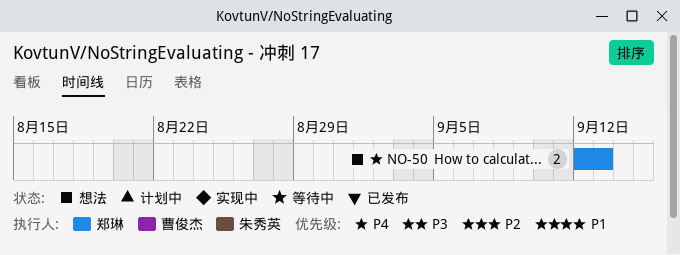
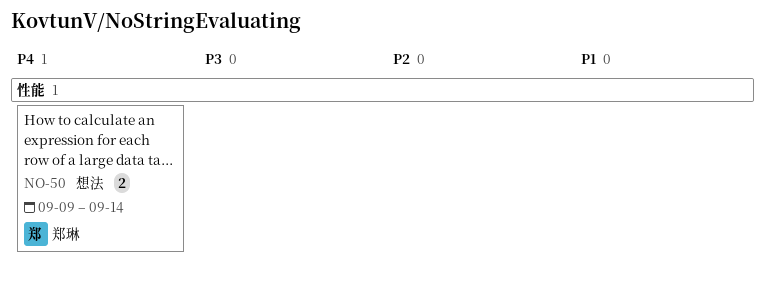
NO-50, start: Sep 12 -> Sep 9
NO-50, due: Sep 13 -> Sep 14

